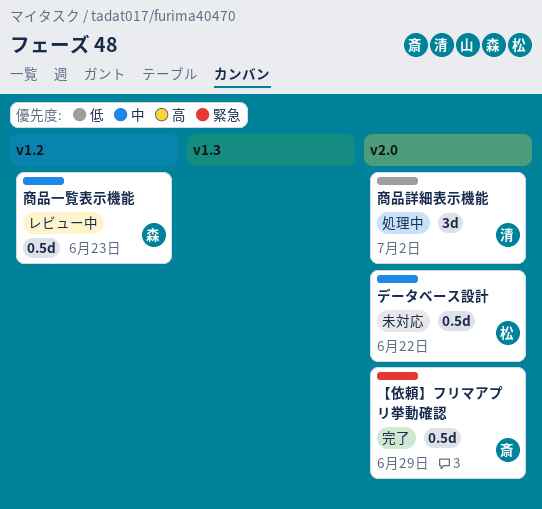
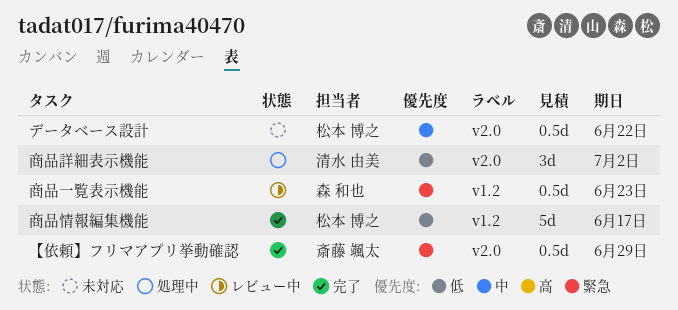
商品一覧表示機能, priority: 中 -> 緊急
商品情報編集機能: none -> present

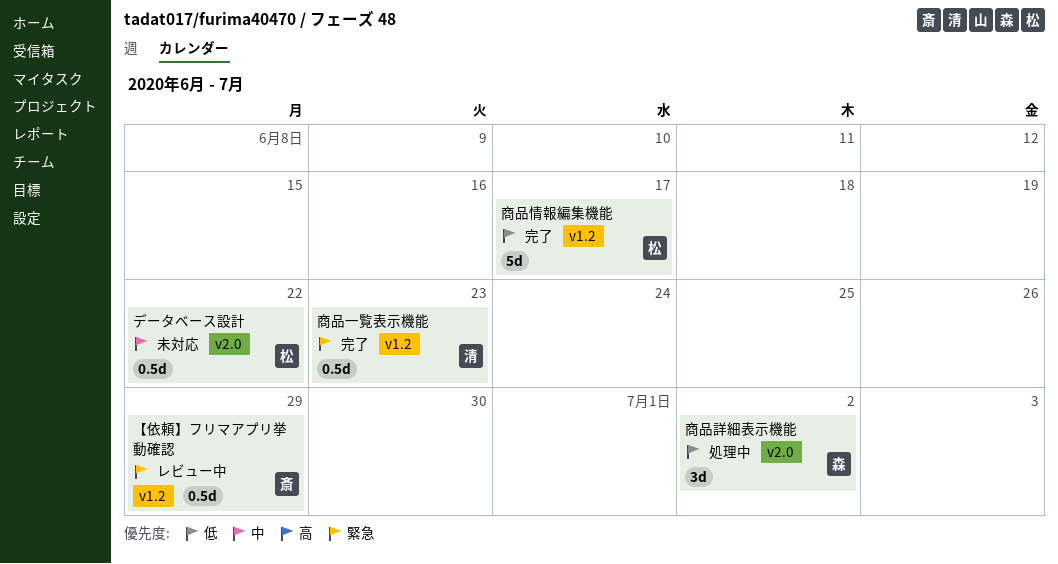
【依頼】フリマアプリ挙動確認, status: 完了 -> レビュー中
【依頼】フリマアプリ挙動確認, label: v2.0 -> v1.2
商品一覧表示機能, status: レビュー中 -> 完了
商品一覧表示機能, owner: 森 和也 -> 清水 由美
商品詳細表示機能, owner: 清水 由美 -> 森 和也

